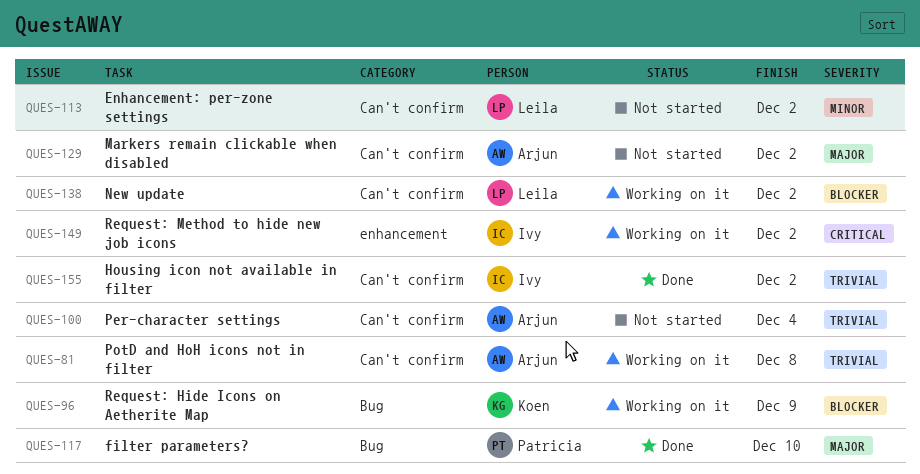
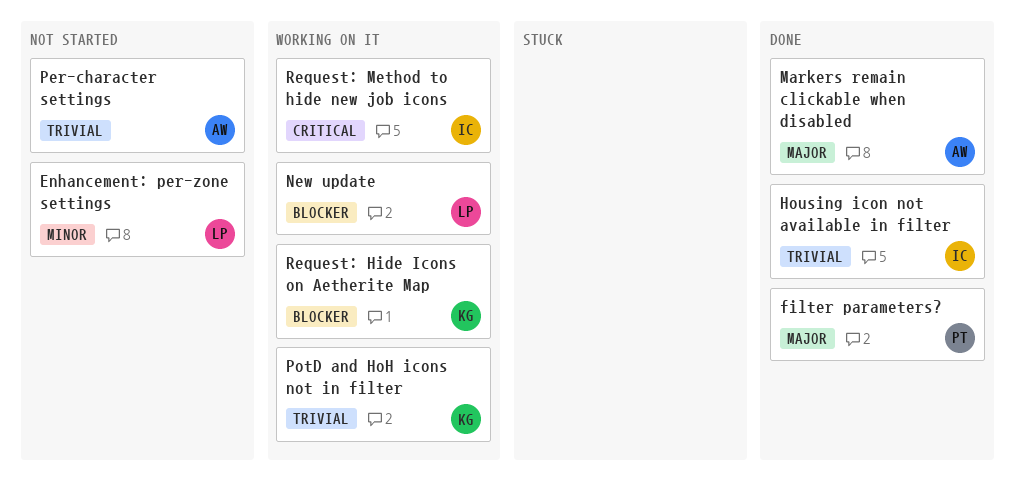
Markers remain clickable when disabled, status: Not started -> Done
PotD and HoH icons not in filter, owner: Arjun -> Koen

